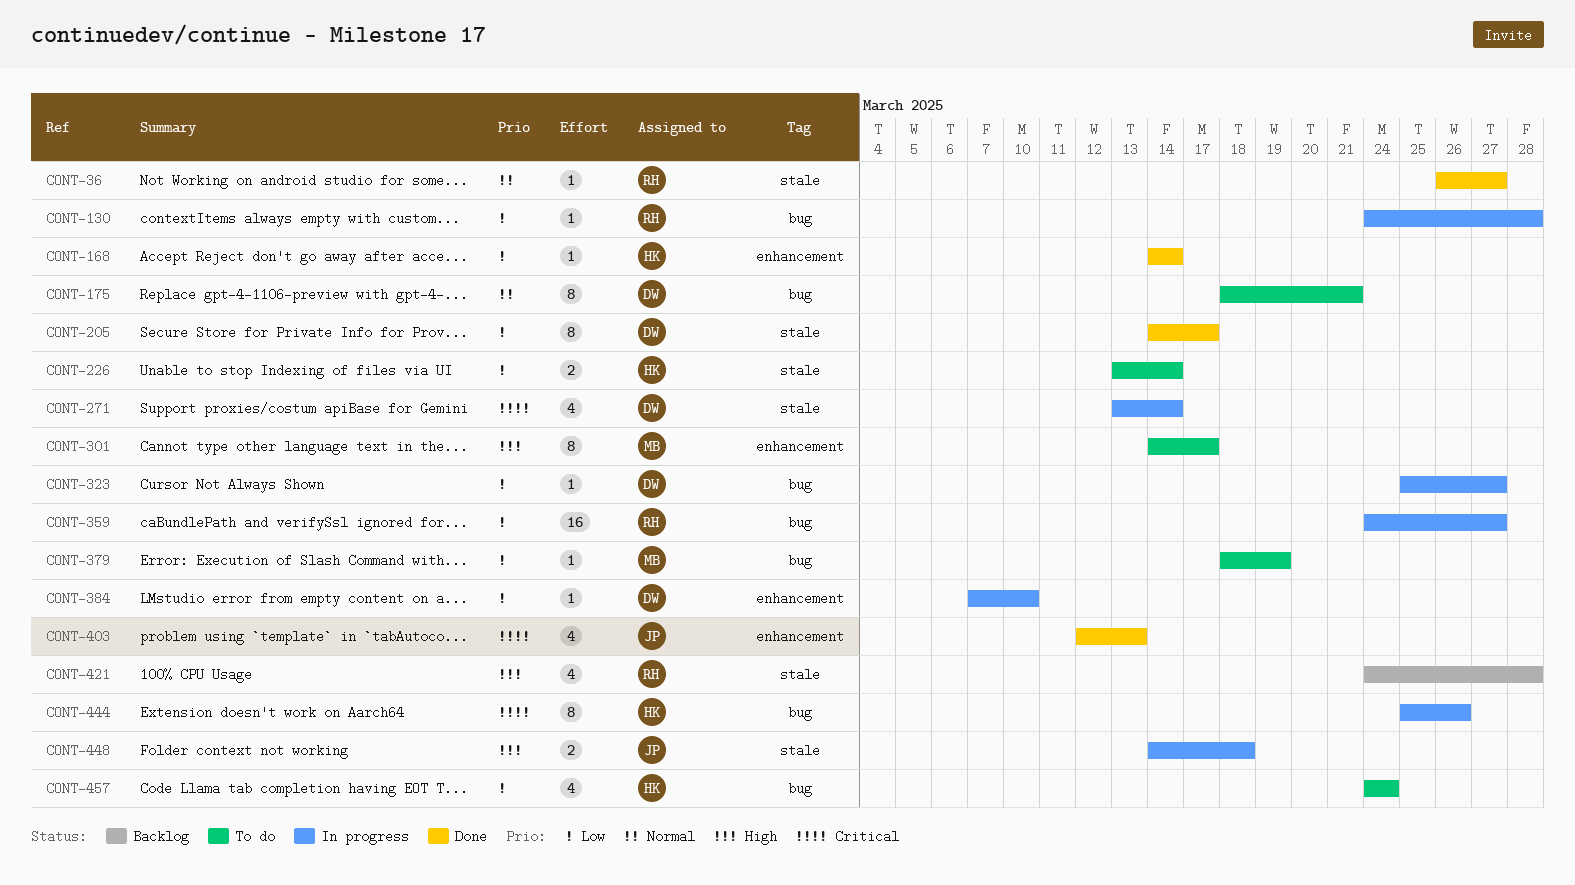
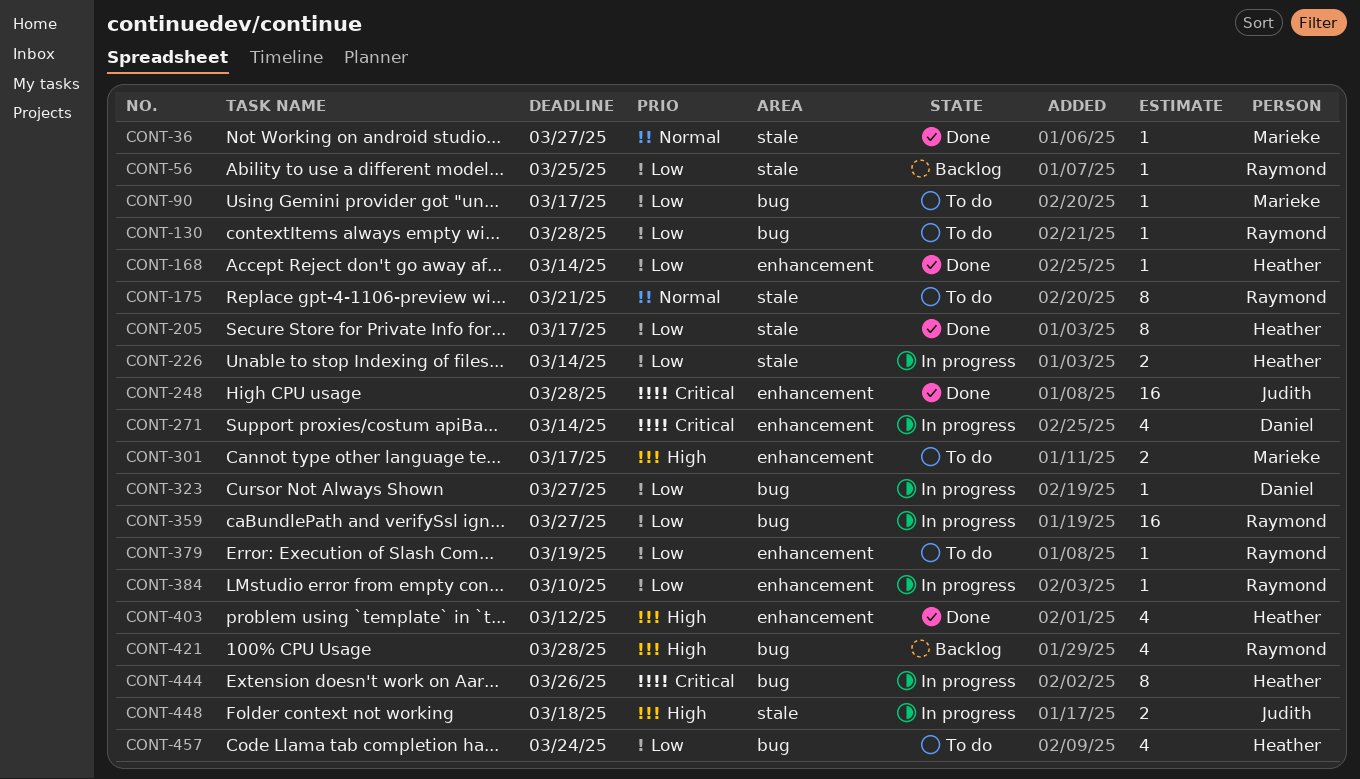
CONT-36, owner: Raymond -> Marieke
CONT-56: none -> present
CONT-90: none -> present
CONT-130, status: In progress -> To do
CONT-175, owner: Daniel -> Raymond
CONT-175, label: bug -> stale
CONT-205, owner: Daniel -> Heather
CONT-226, status: To do -> In progress
CONT-248: none -> present
CONT-271, label: stale -> enhancement
CONT-301, estimate: 8 -> 2
CONT-379, owner: Marieke -> Raymond
CONT-379, label: bug -> enhancement
CONT-384, owner: Daniel -> Raymond
CONT-403, owner: Judith -> Heather
CONT-403, priority: Critical -> High
CONT-403, due: Mar 13 -> Mar 12
CONT-421, label: stale -> bug

